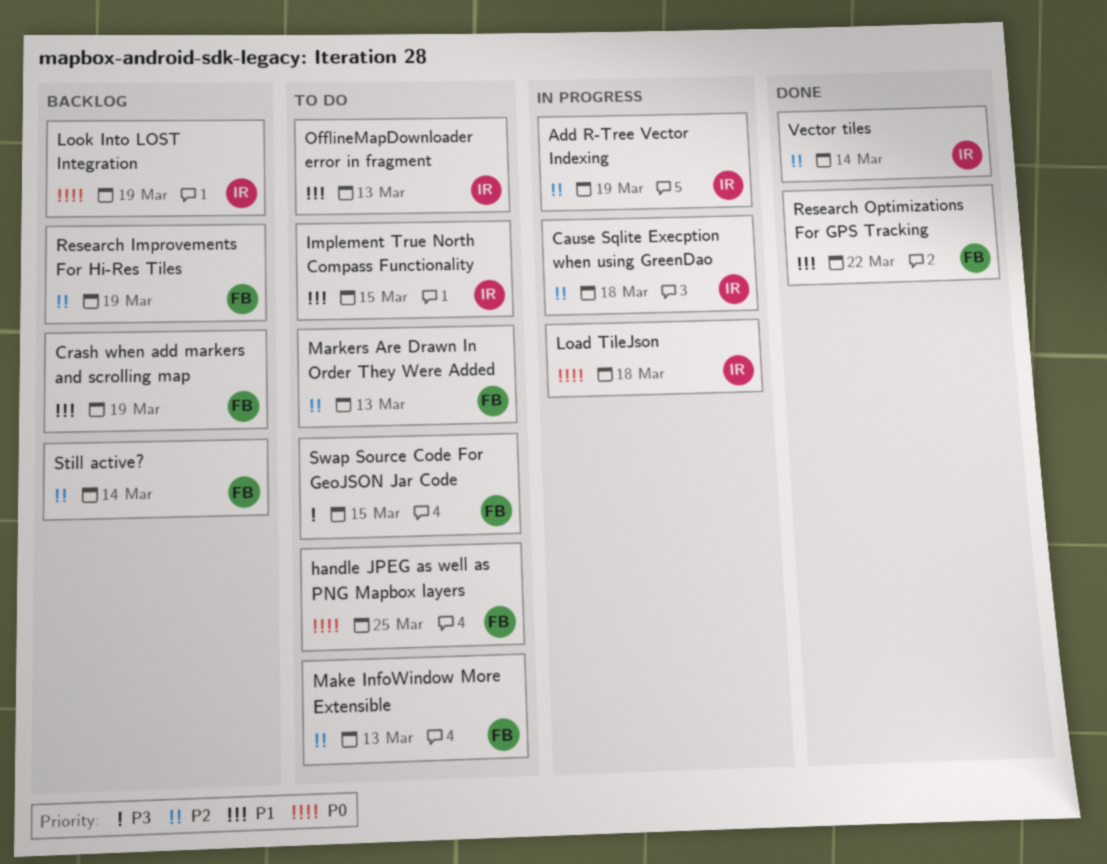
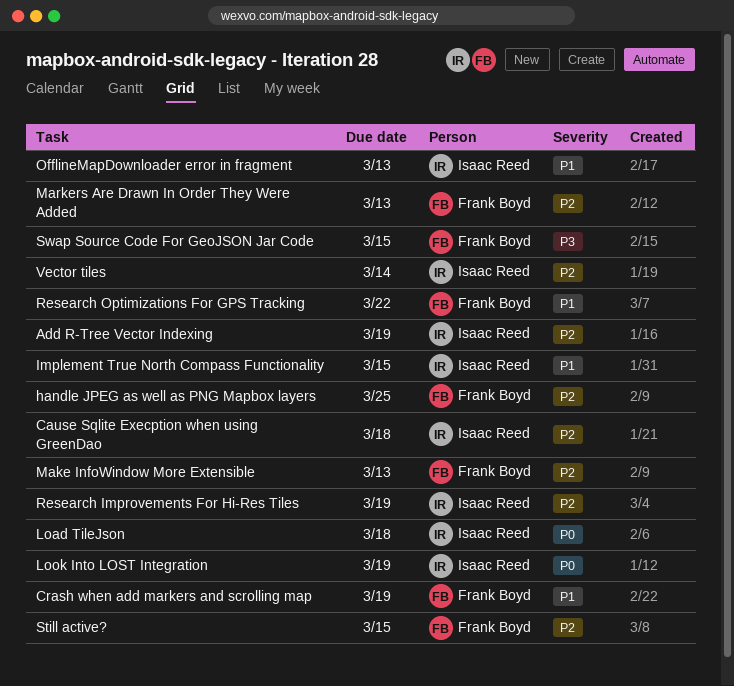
handle JPEG as well as PNG Mapbox layers, priority: P0 -> P2
Research Improvements For Hi-Res Tiles, owner: Frank Boyd -> Isaac Reed
Still active?, due: Mar 14 -> Mar 15

